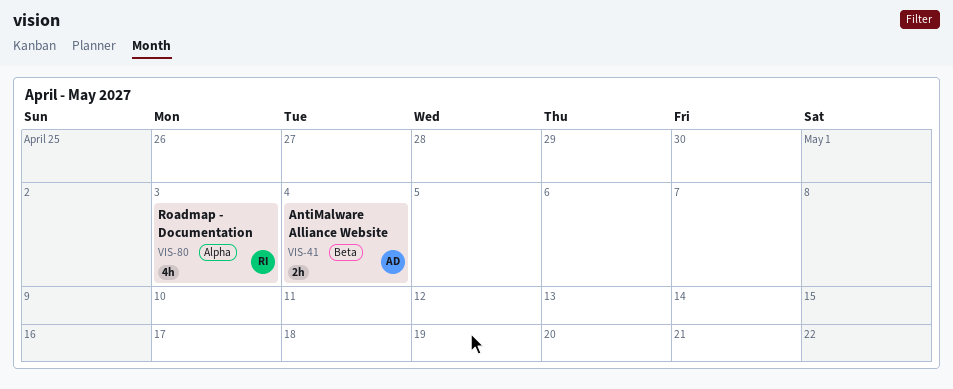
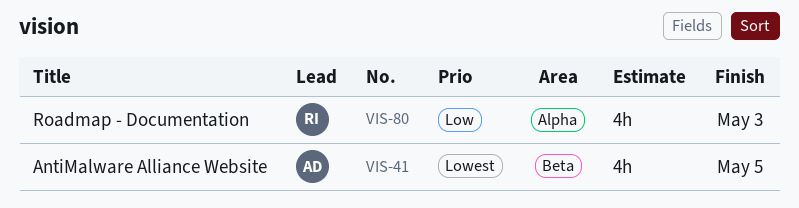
VIS-41, estimate: 2h -> 4h
VIS-41, due: May 4 -> May 5

